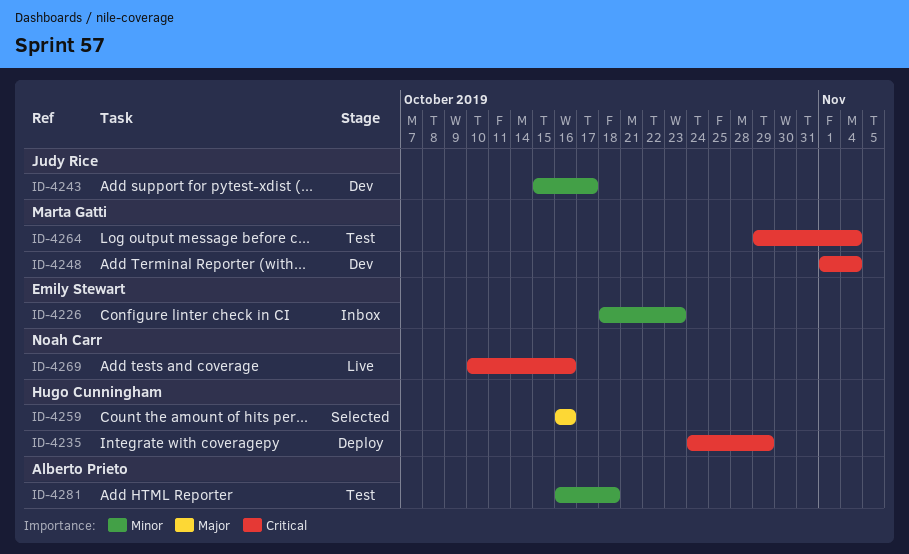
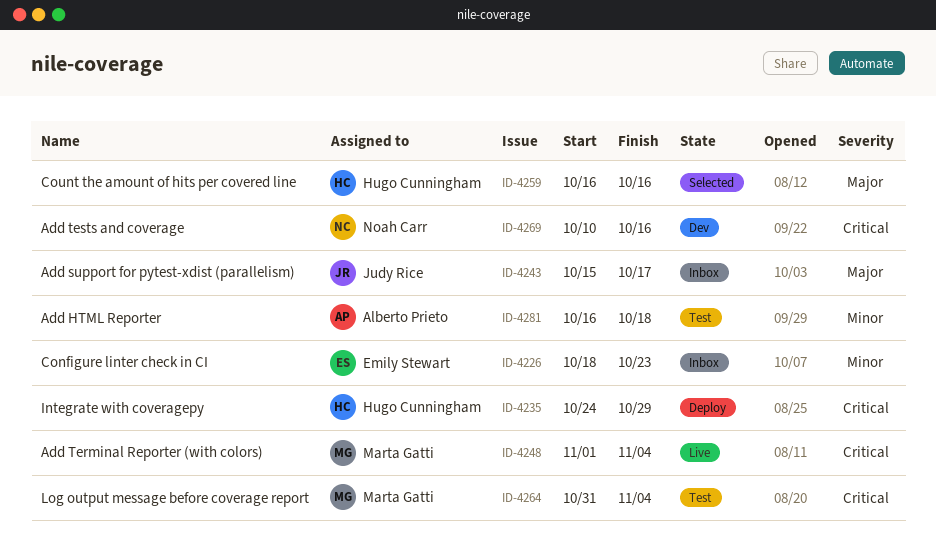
ID-4243, status: Dev -> Inbox
ID-4243, priority: Minor -> Major
ID-4248, status: Dev -> Live
ID-4264, start: Oct 29 -> Oct 31
ID-4269, status: Live -> Dev

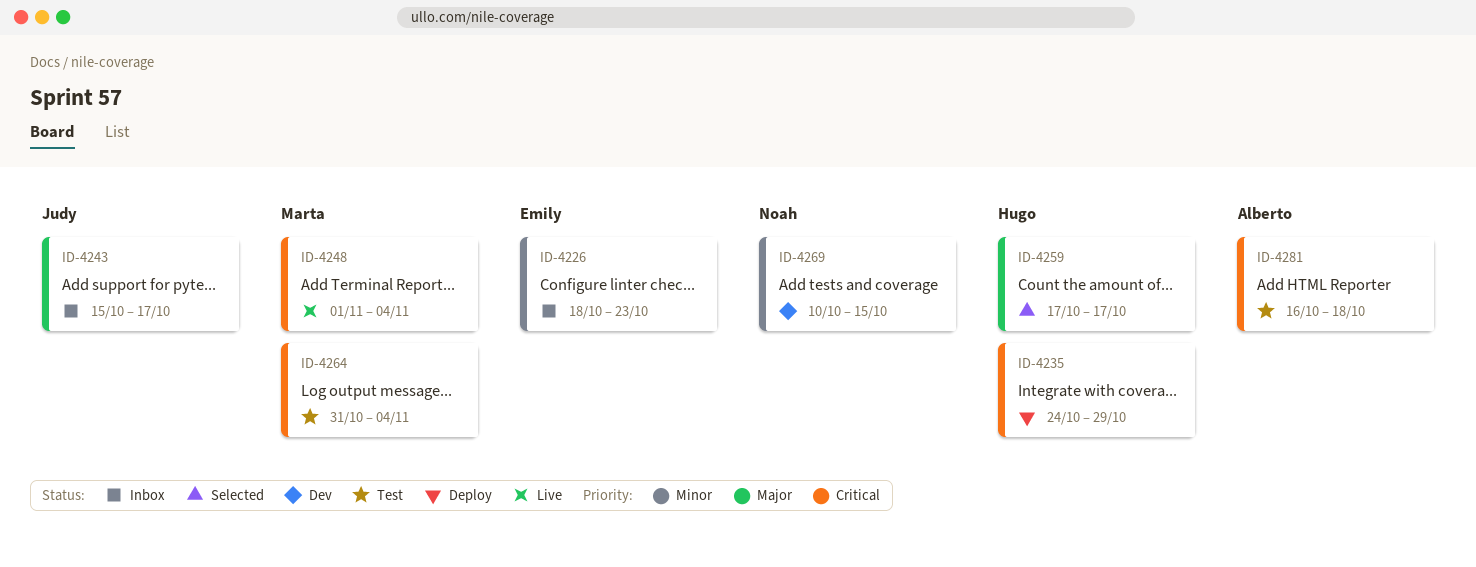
ID-4259, start: Oct 16 -> Oct 17
ID-4259, due: Oct 16 -> Oct 17
ID-4269, priority: Critical -> Minor
ID-4269, due: Oct 16 -> Oct 15
ID-4281, priority: Minor -> Critical

